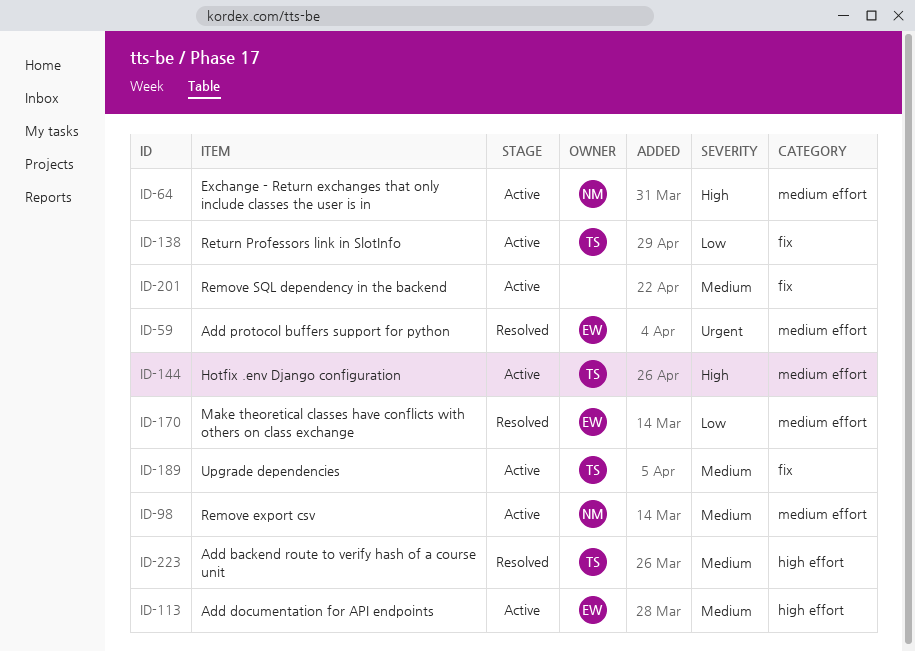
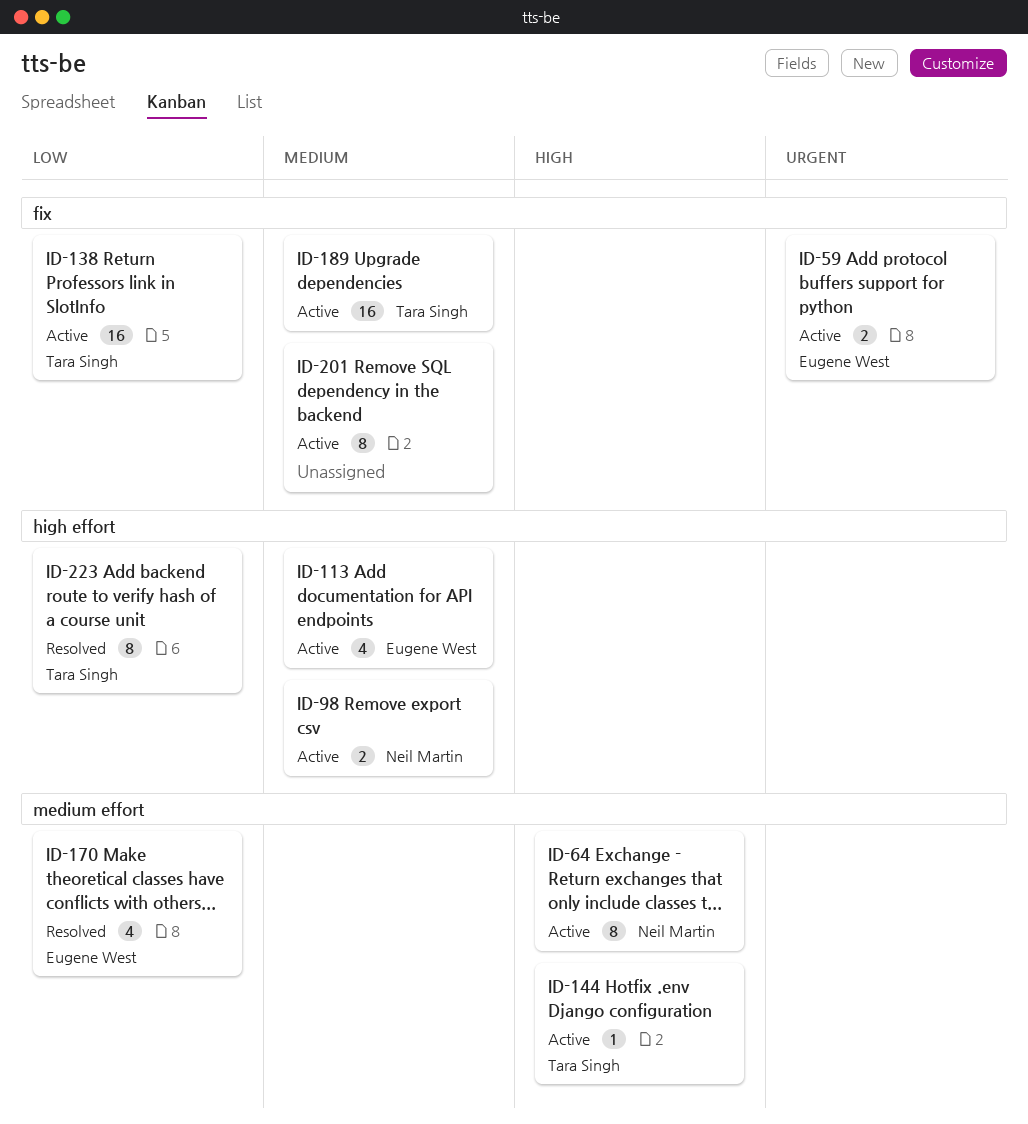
ID-59, status: Resolved -> Active
ID-59, label: medium effort -> fix
ID-98, label: medium effort -> high effort
ID-223, priority: Medium -> Low

